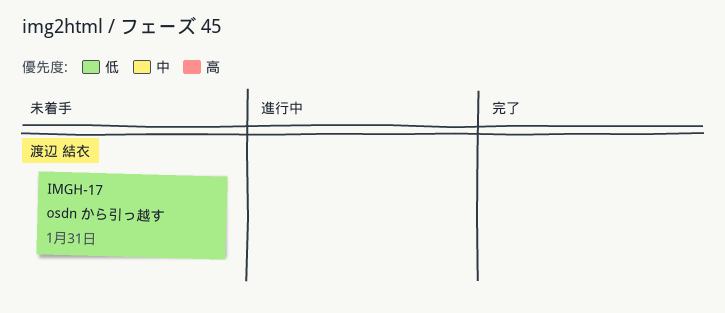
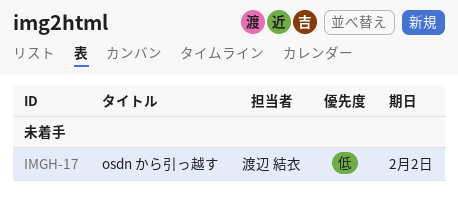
IMGH-17, due: Jan 31 -> Feb 2

